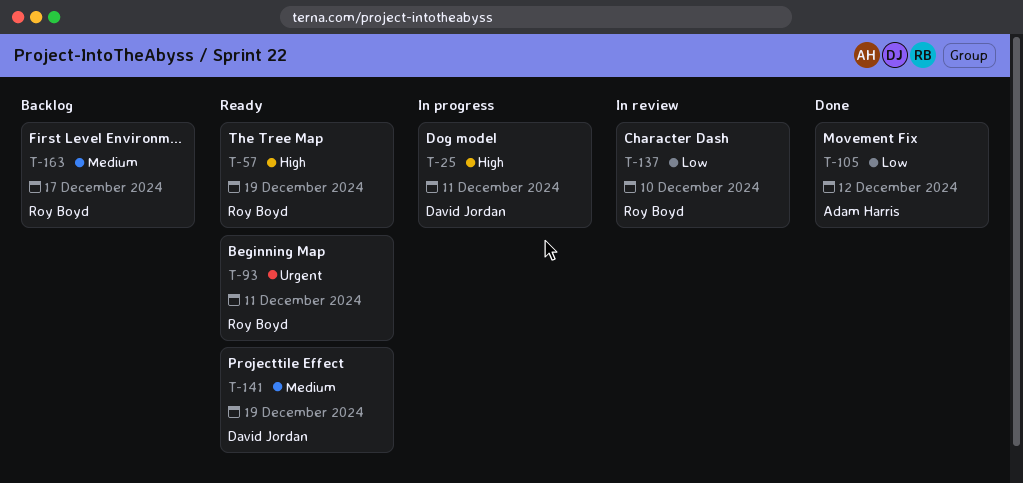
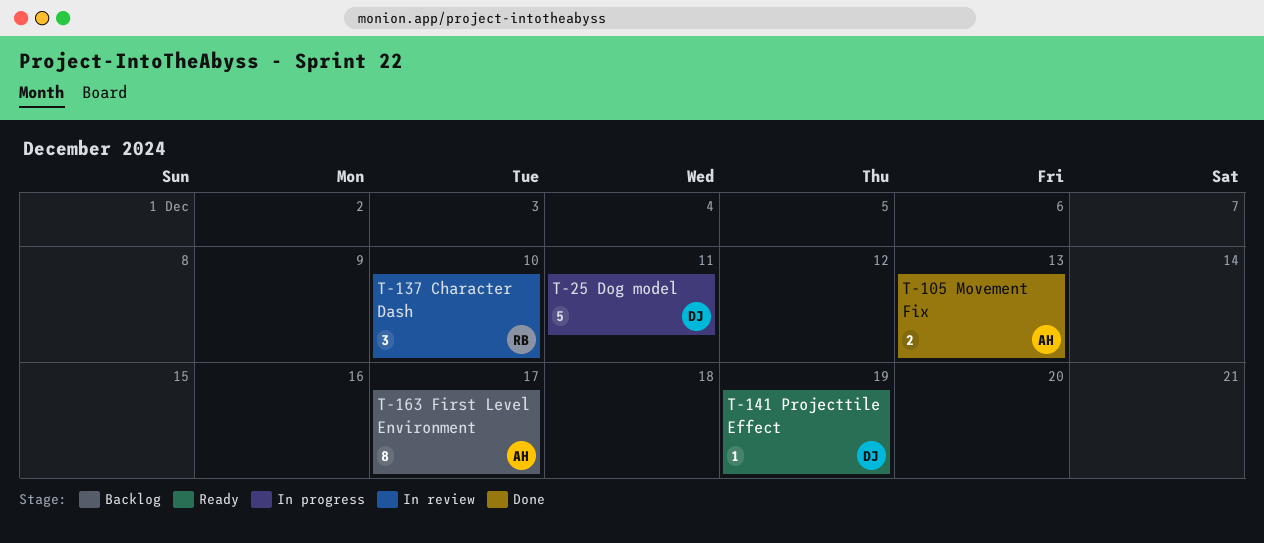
T-57: present -> none
T-93: present -> none
T-105, due: Dec 12 -> Dec 13
T-163, owner: Roy Boyd -> Adam Harris

